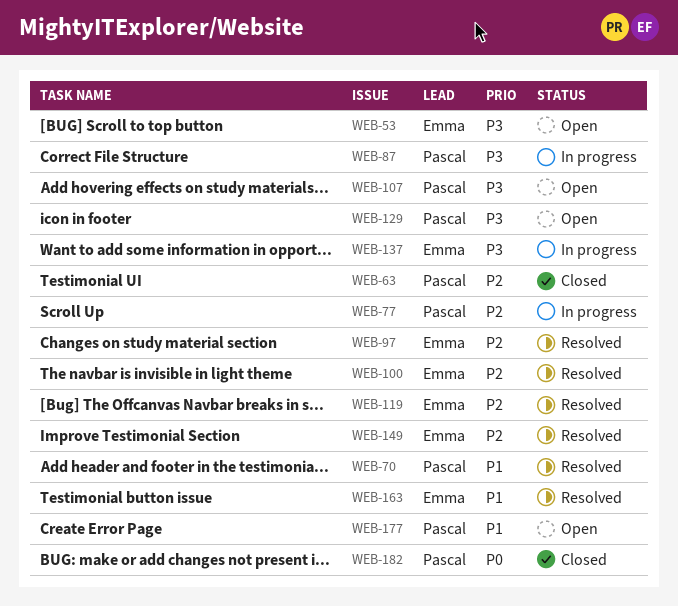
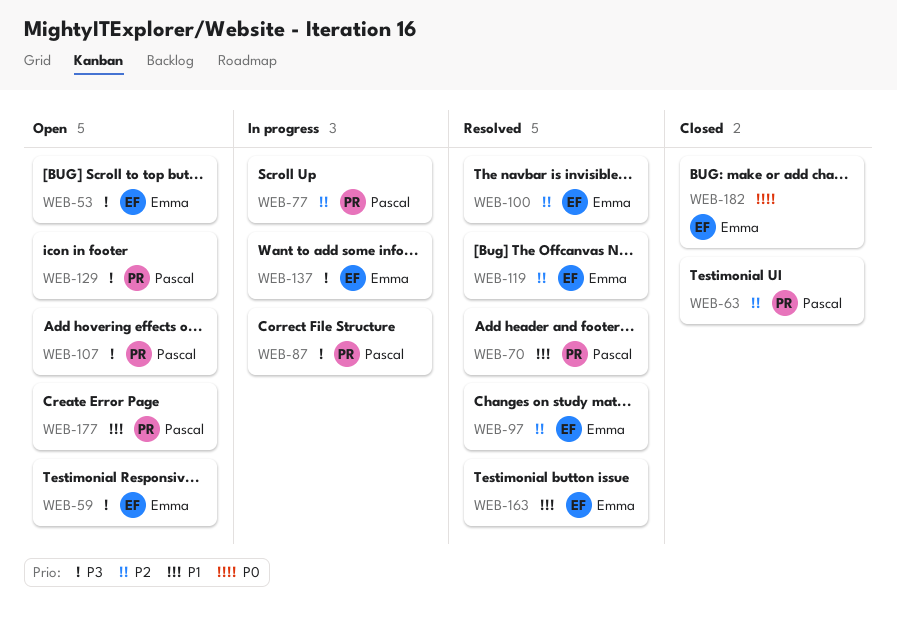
WEB-59: none -> present
WEB-149: present -> none
WEB-182, owner: Pascal -> Emma

